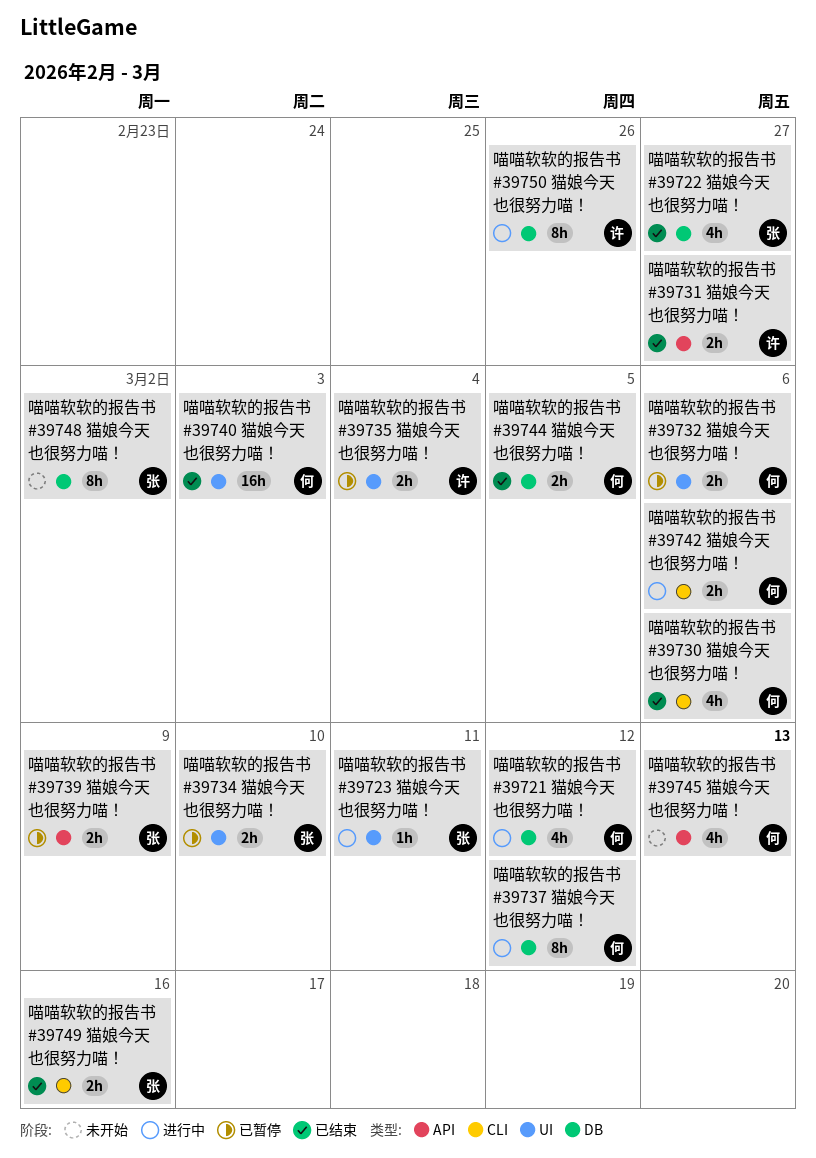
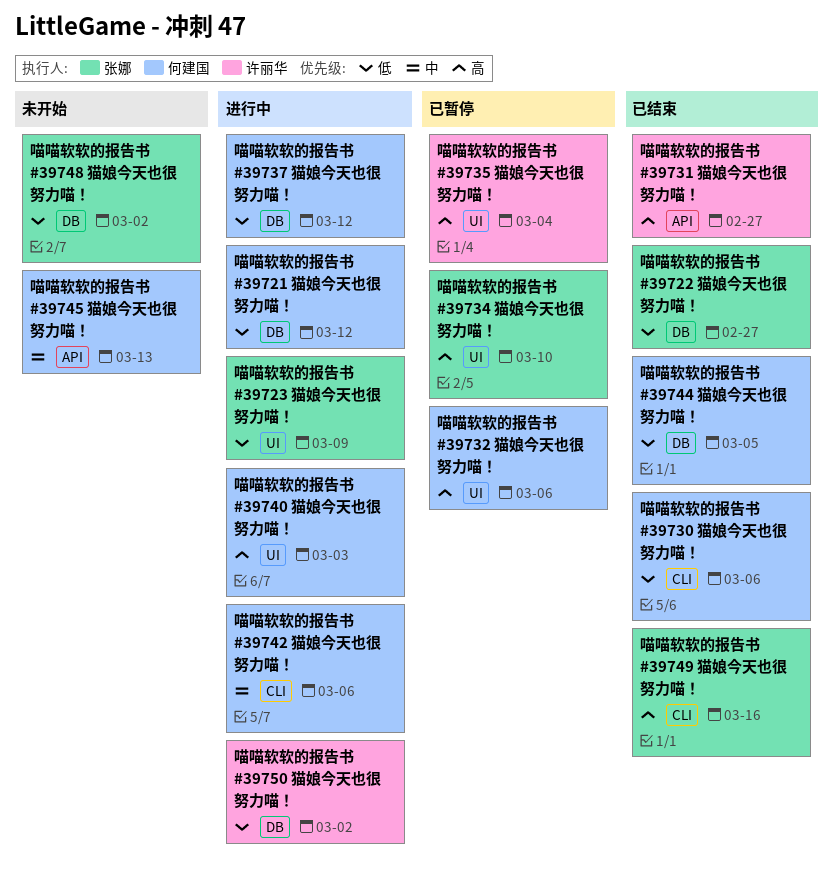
喵喵软软的报告书 #39723 猫娘今天也很努力喵！, due: Mar 11 -> Mar 9
喵喵软软的报告书 #39739 猫娘今天也很努力喵！: present -> none
喵喵软软的报告书 #39740 猫娘今天也很努力喵！, status: 已结束 -> 进行中
喵喵软软的报告书 #39750 猫娘今天也很努力喵！, due: Feb 26 -> Mar 2

